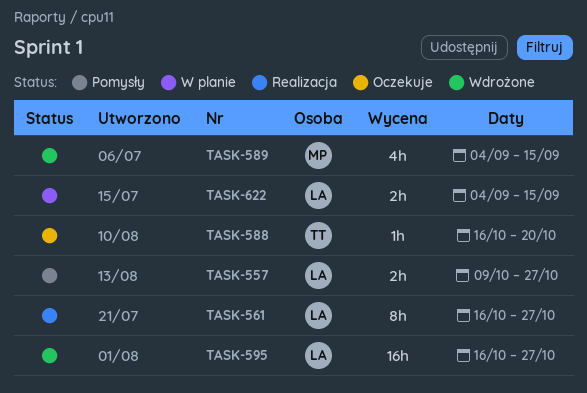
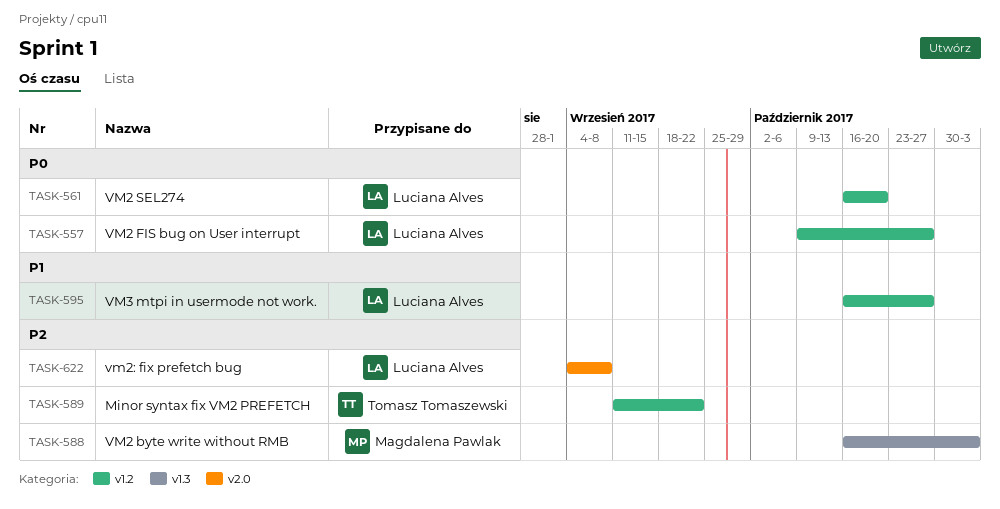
TASK-561, due: Oct 27 -> Oct 20
TASK-588, owner: Tomasz Tomaszewski -> Magdalena Pawlak
TASK-588, due: Oct 20 -> Nov 3
TASK-589, owner: Magdalena Pawlak -> Tomasz Tomaszewski
TASK-589, start: Sep 4 -> Sep 11
TASK-589, due: Sep 15 -> Sep 22
TASK-622, due: Sep 15 -> Sep 8

